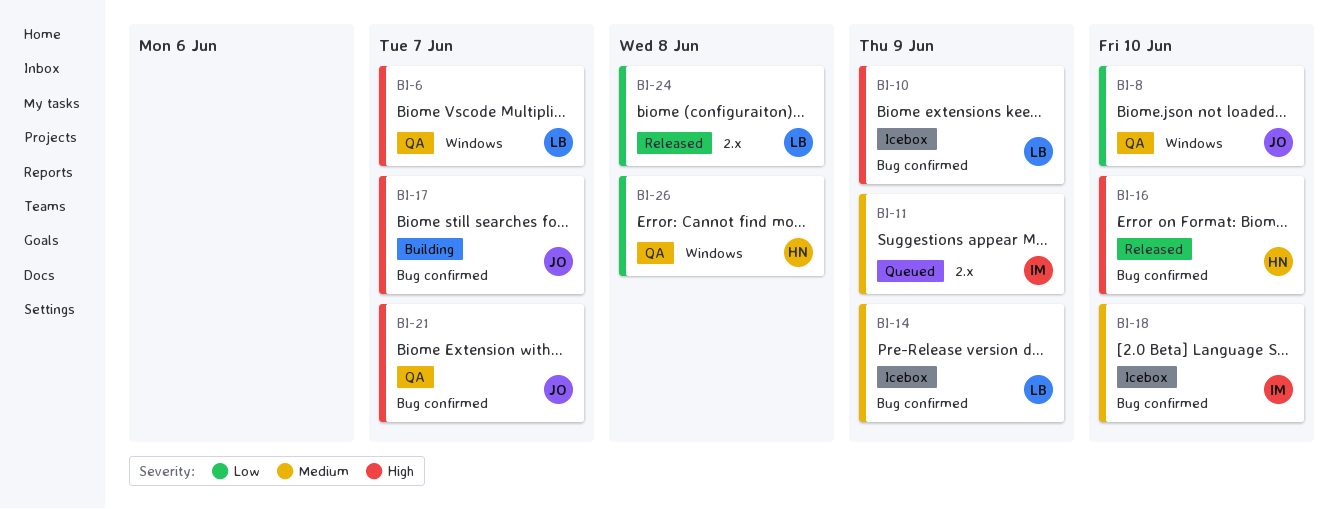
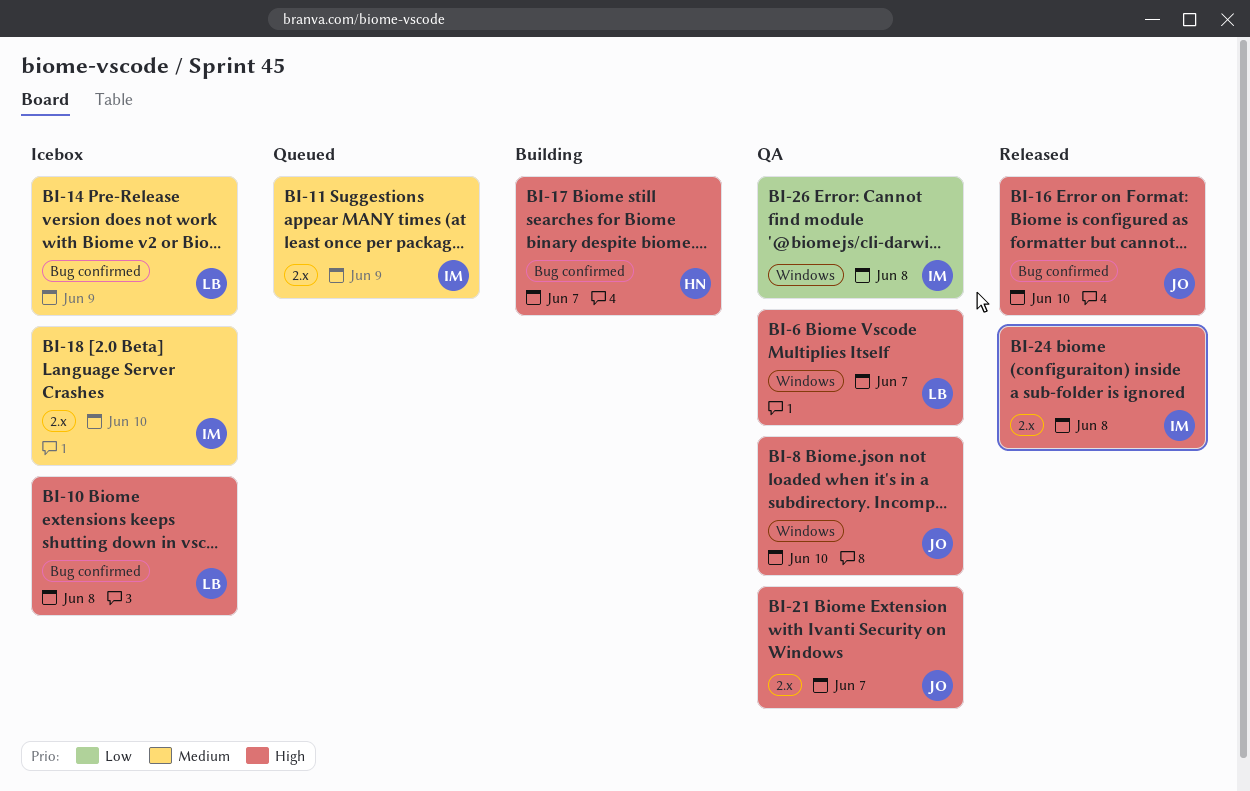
BI-8, priority: Low -> High
BI-10, due: Jun 9 -> Jun 8
BI-16, owner: HN -> JO
BI-17, owner: JO -> HN
BI-18, label: Bug confirmed -> 2.x
BI-21, label: Bug confirmed -> 2.x
BI-24, owner: LB -> IM
BI-24, priority: Low -> High
BI-26, owner: HN -> IM

